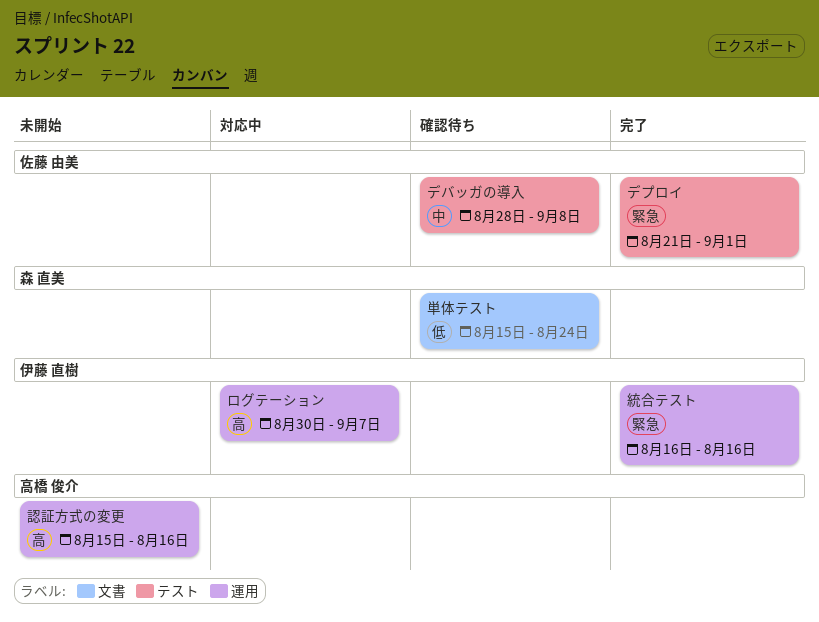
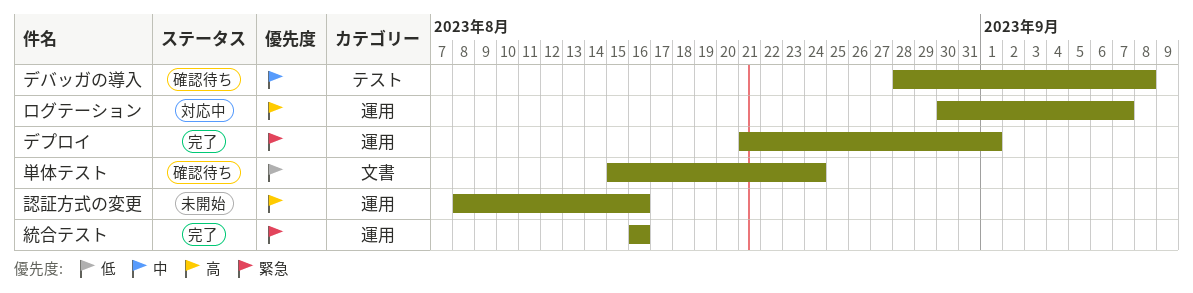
デプロイ, label: テスト -> 運用
認証方式の変更, start: Aug 15 -> Aug 8

